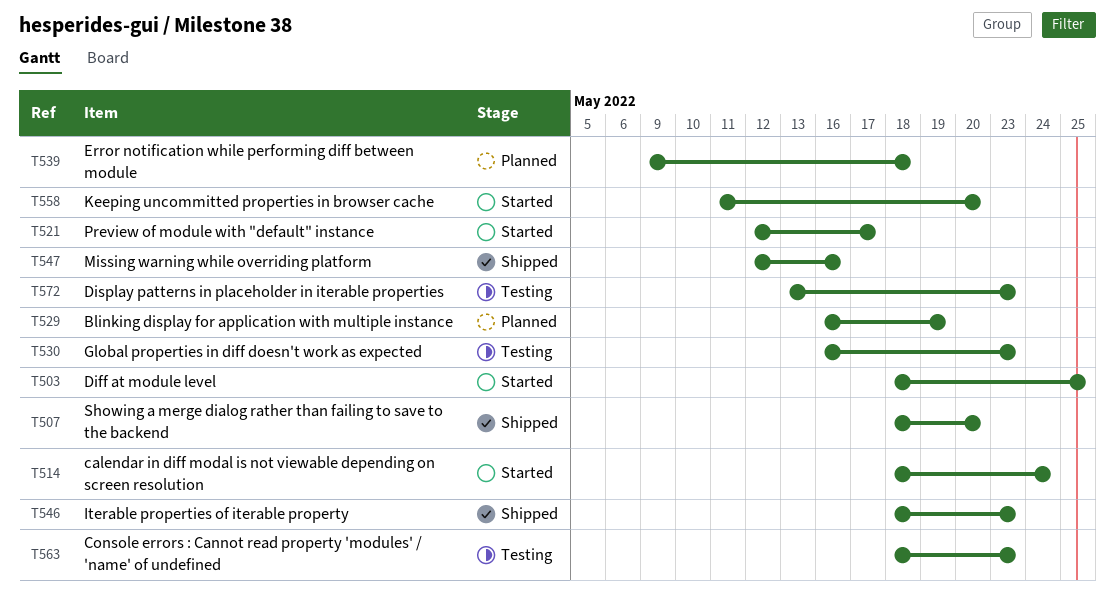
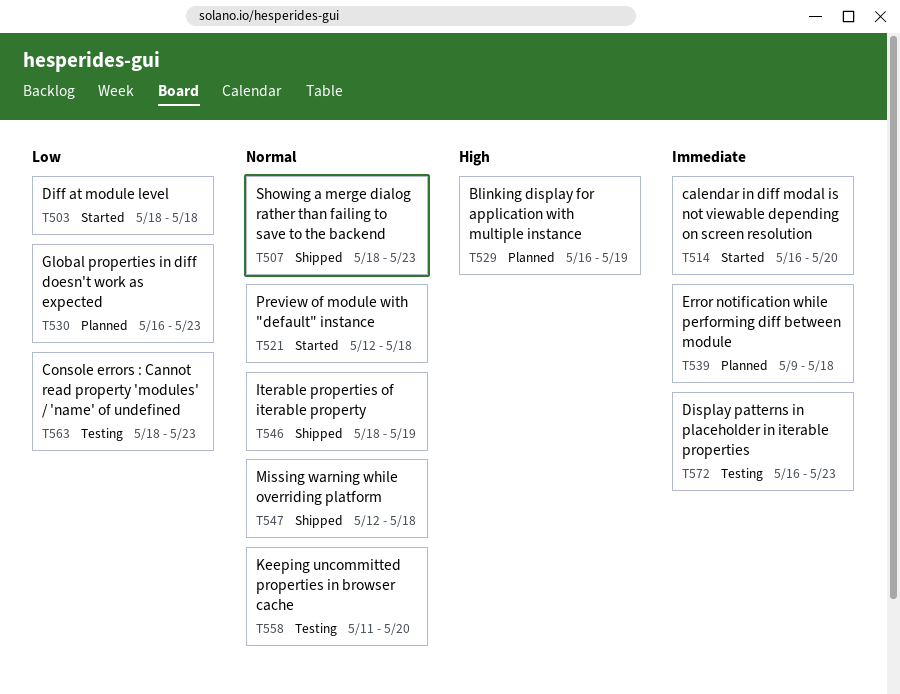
T503, due: May 25 -> May 18
T507, due: May 20 -> May 23
T514, start: May 18 -> May 16
T514, due: May 24 -> May 20
T521, due: May 17 -> May 18
T530, status: Testing -> Planned
T546, due: May 23 -> May 19
T547, due: May 16 -> May 18
T558, status: Started -> Testing
T572, start: May 13 -> May 16

